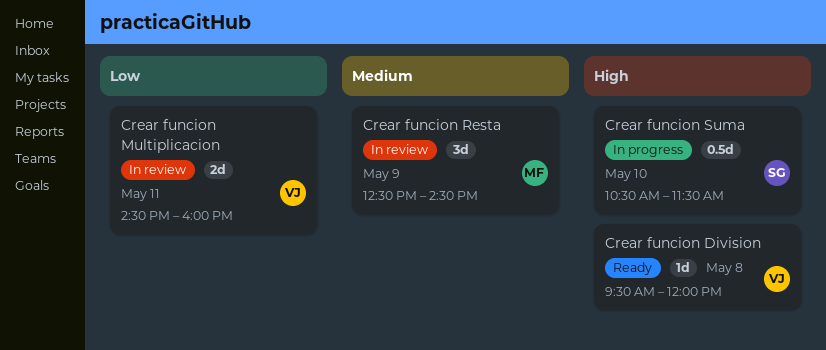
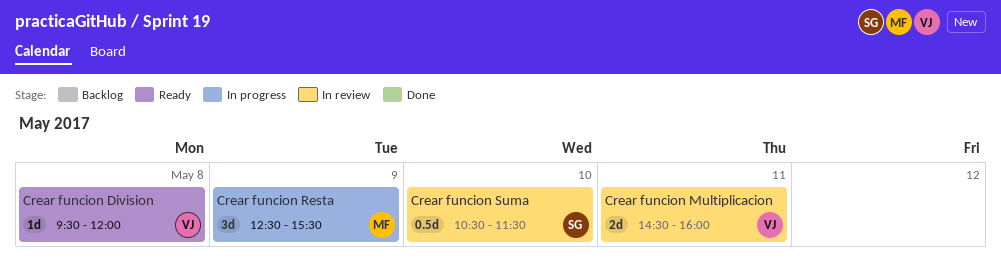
Crear funcion Resta, status: In review -> In progress
Crear funcion Resta, ends: 14:30 -> 15:30
Crear funcion Suma, status: In progress -> In review

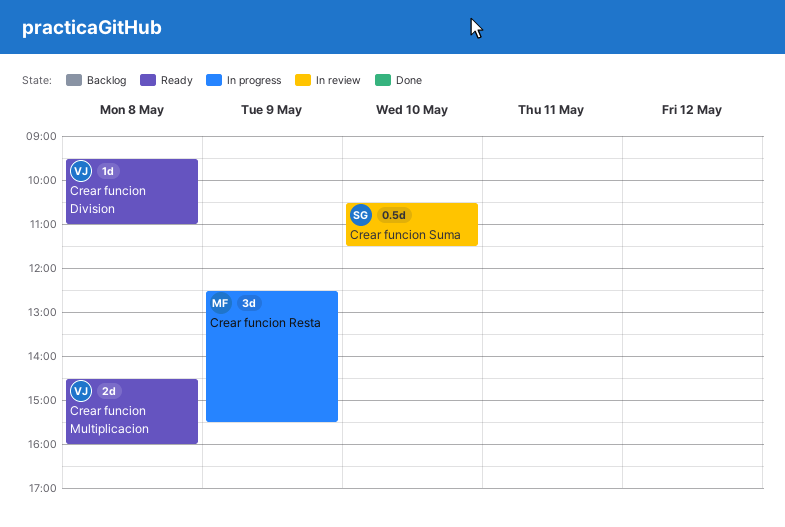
Crear funcion Division, ends: 12:00 -> 11:00
Crear funcion Multiplicacion, status: In review -> Ready
Crear funcion Multiplicacion, day: May 11 -> May 8

